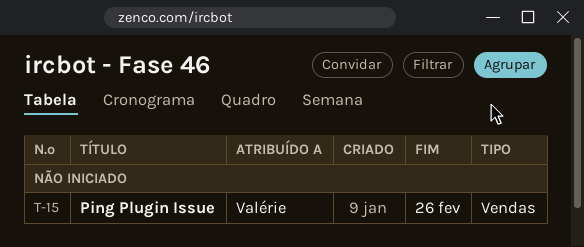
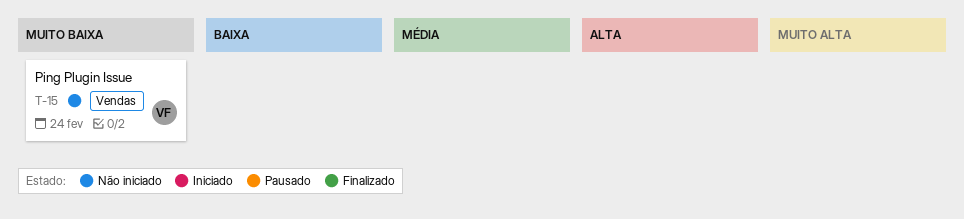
T-15, due: Feb 26 -> Feb 24

